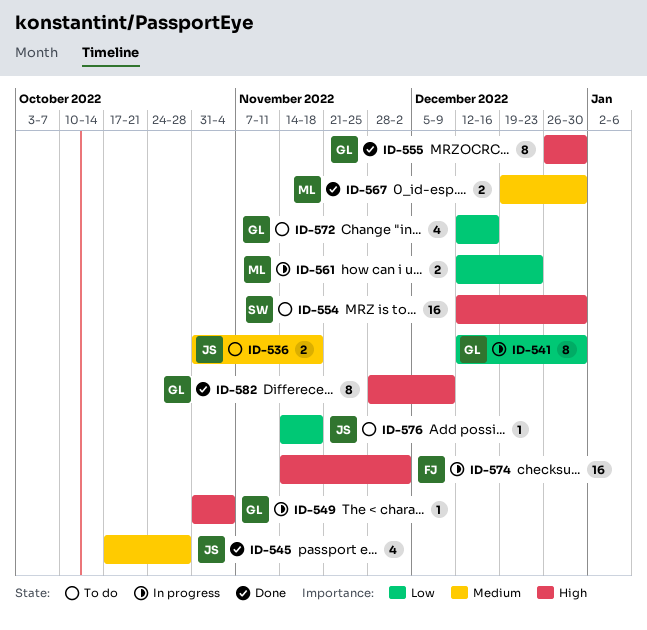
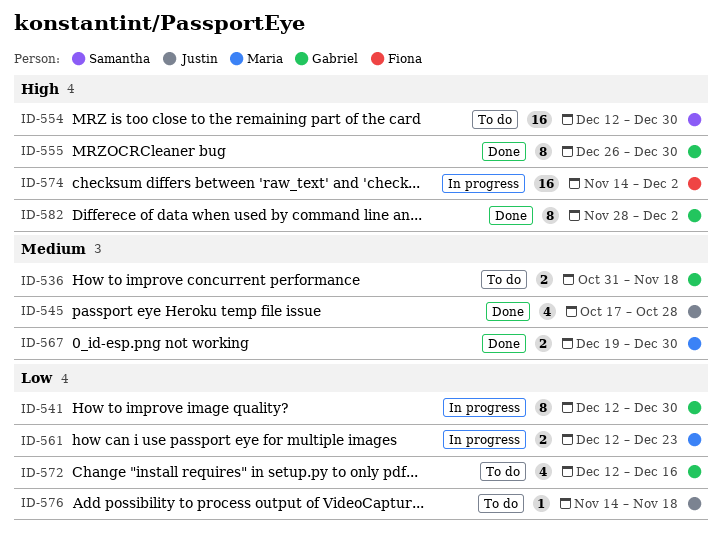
ID-536, owner: Justin -> Gabriel
ID-549: present -> none
ID-582, due: Dec 9 -> Dec 2

